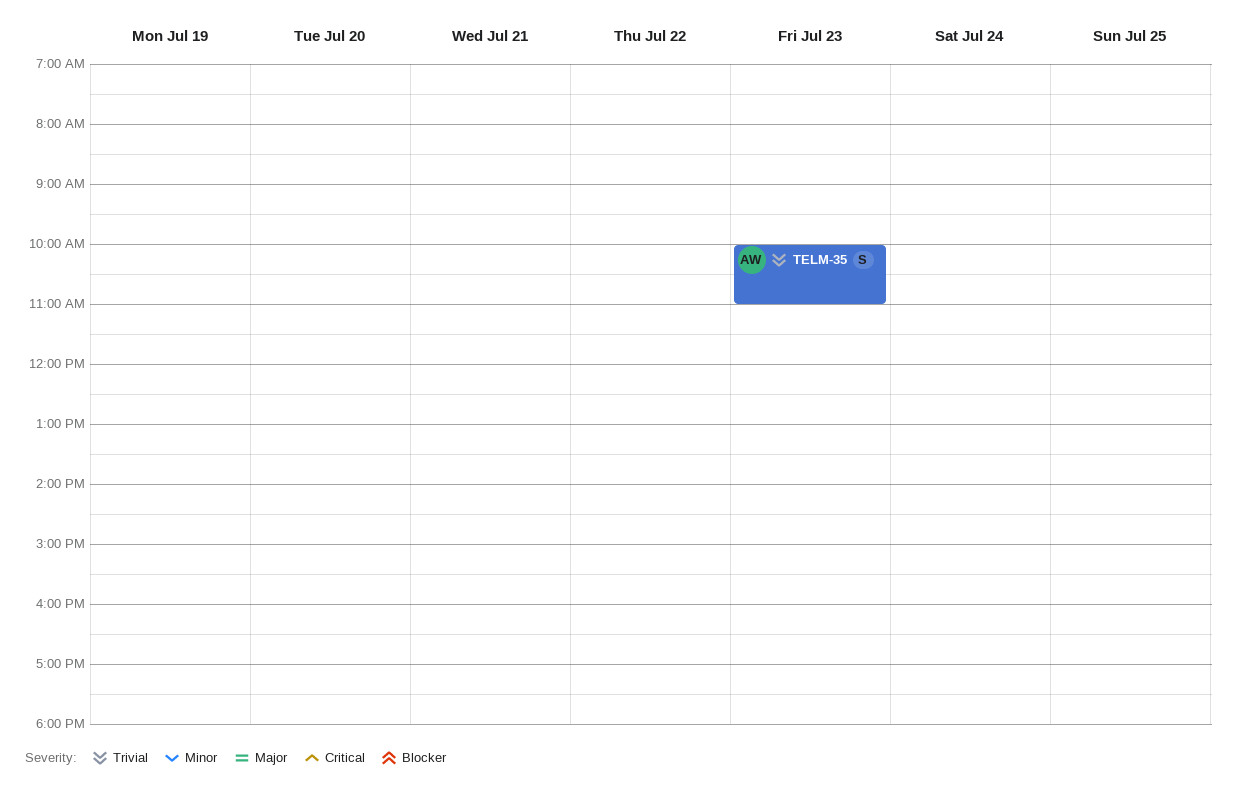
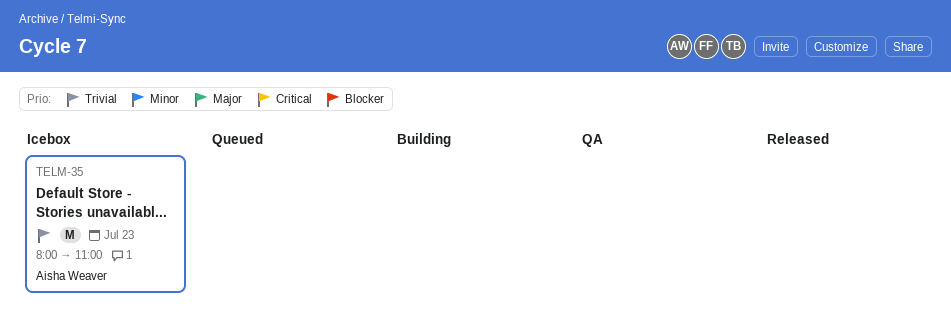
TELM-35, estimate: S -> M
TELM-35, begins: 10:00 -> 08:00

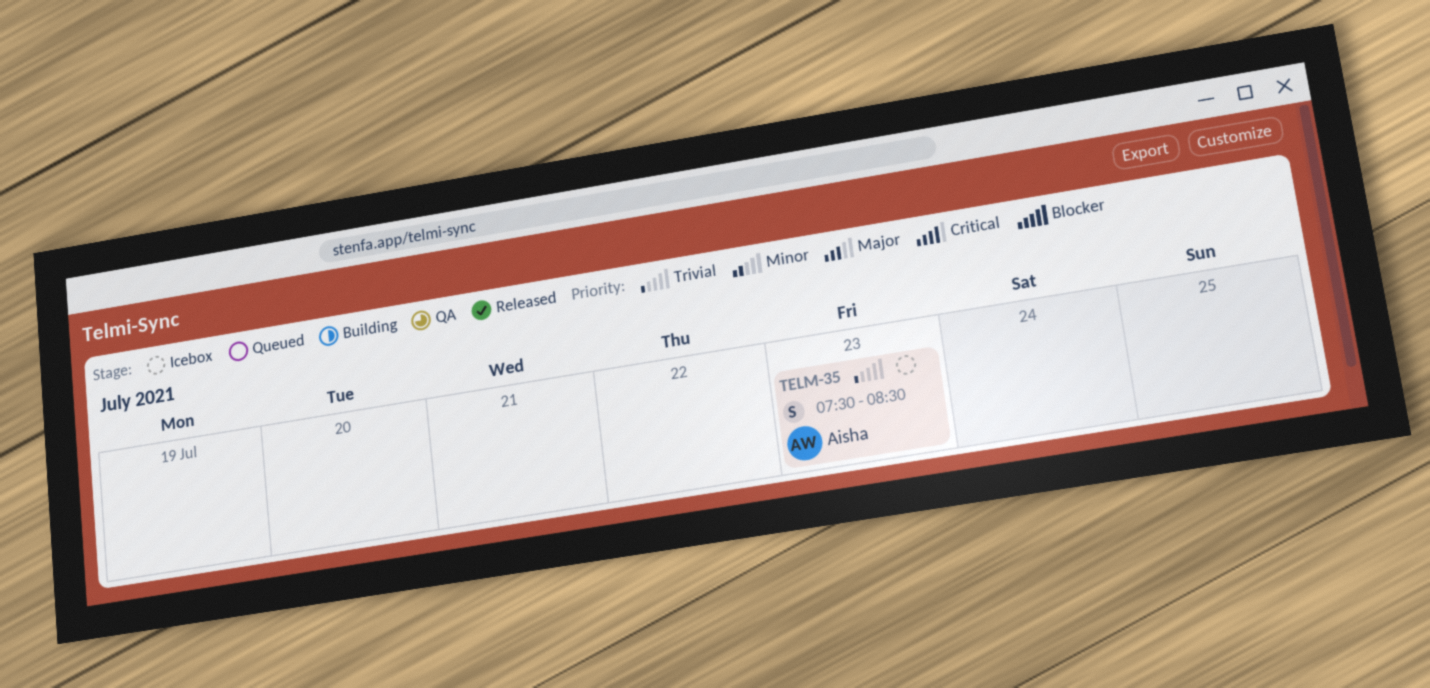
TELM-35, estimate: M -> S
TELM-35, begins: 08:00 -> 07:30
TELM-35, ends: 11:00 -> 08:30

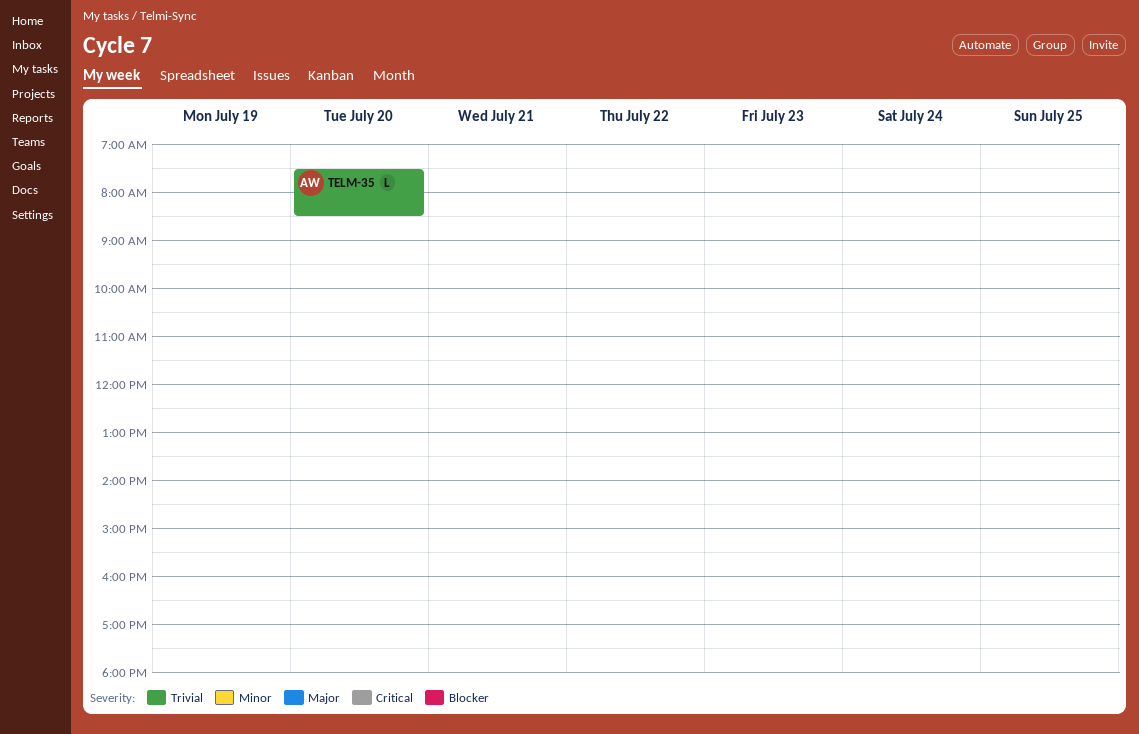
TELM-35, estimate: S -> L
TELM-35, day: Jul 23 -> Jul 20

